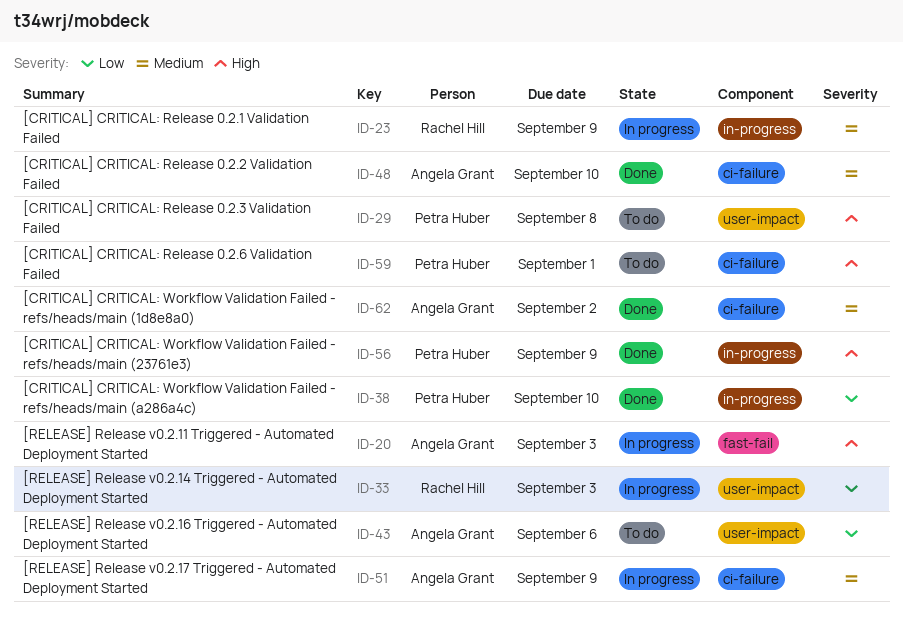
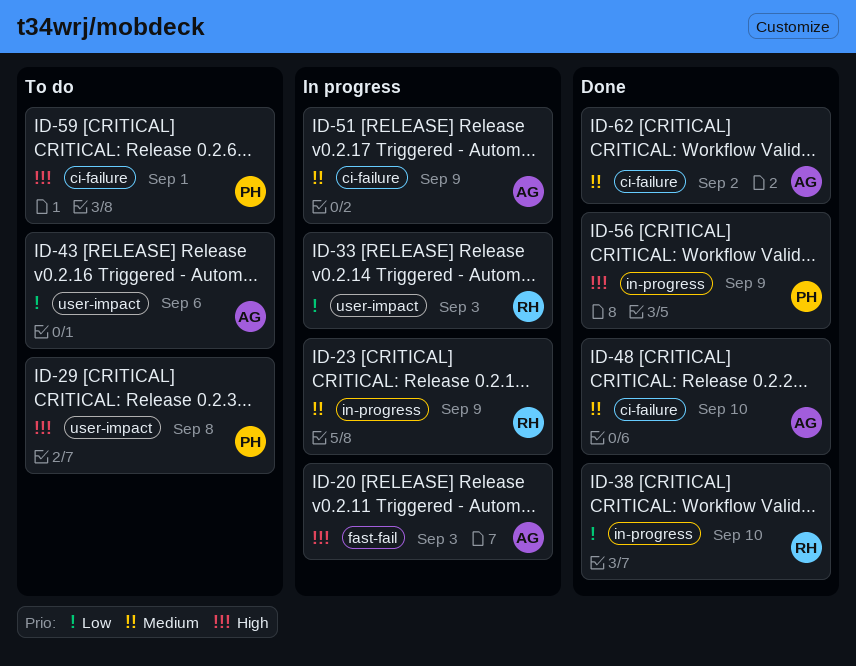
ID-38, owner: Petra Huber -> Rachel Hill

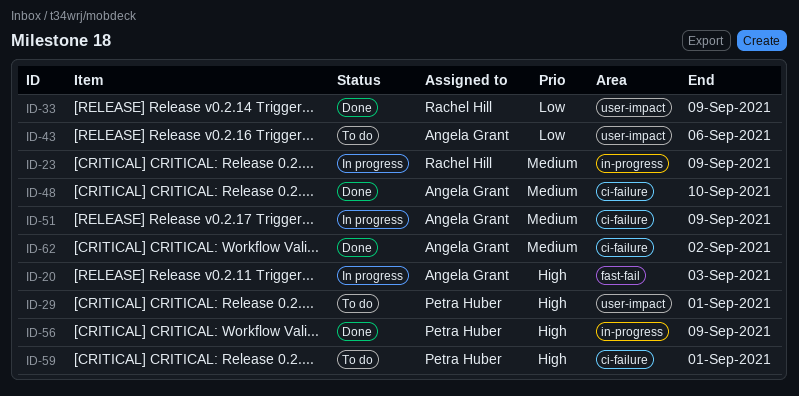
ID-29, due: Sep 8 -> Sep 1
ID-33, status: In progress -> Done
ID-33, due: Sep 3 -> Sep 9
ID-38: present -> none

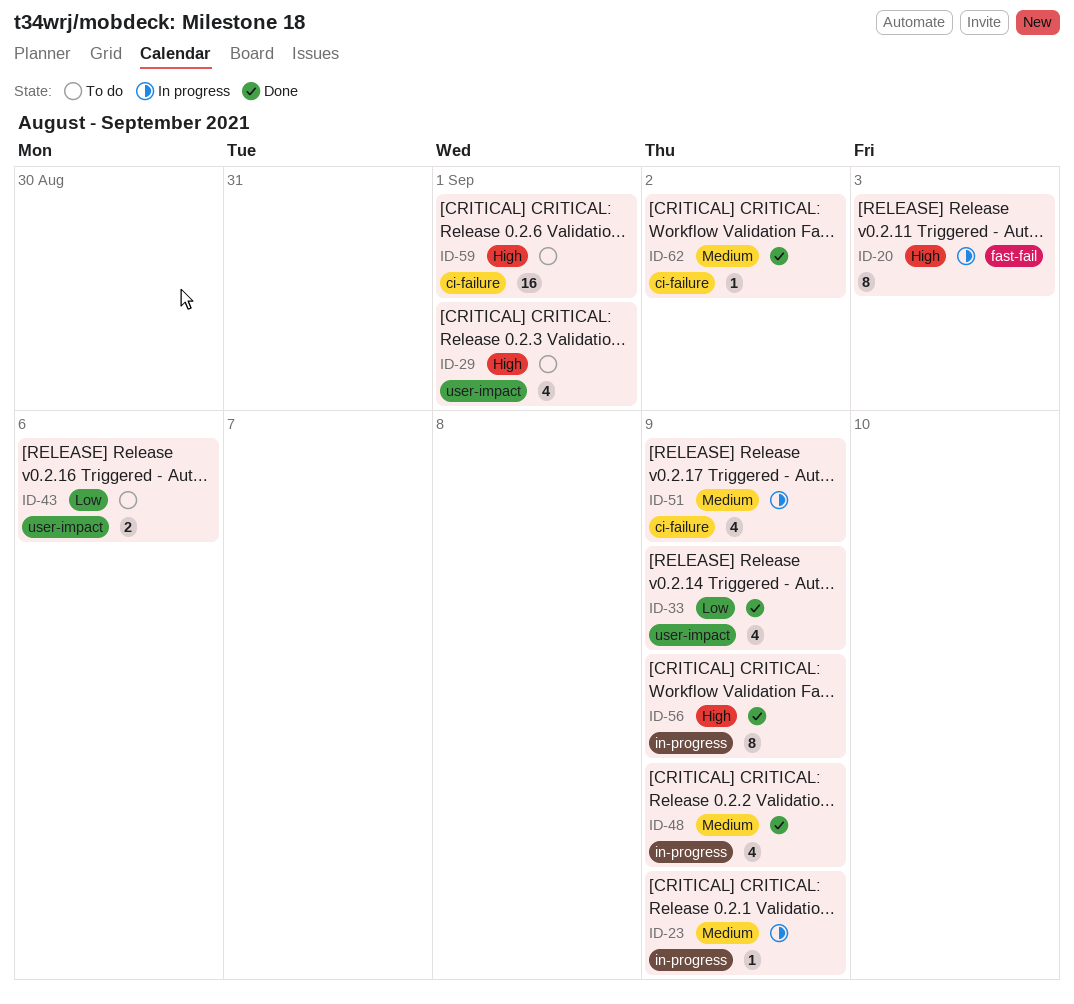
ID-48, label: ci-failure -> in-progress
ID-48, due: Sep 10 -> Sep 9

